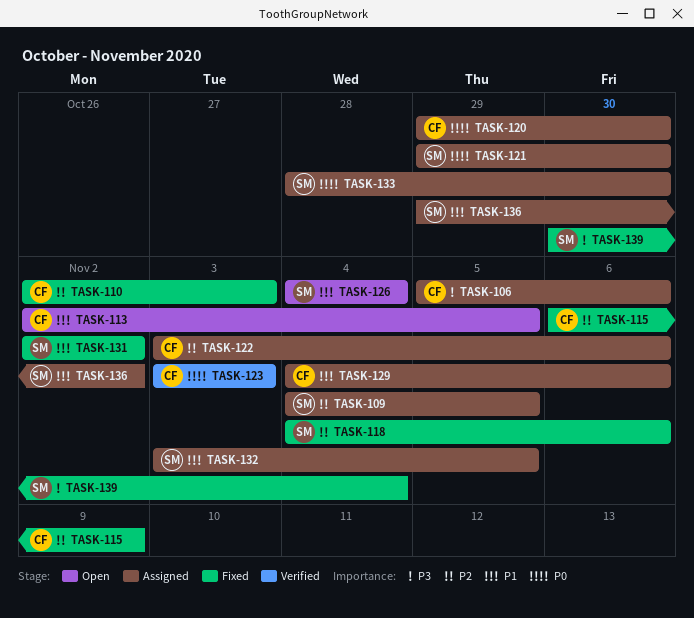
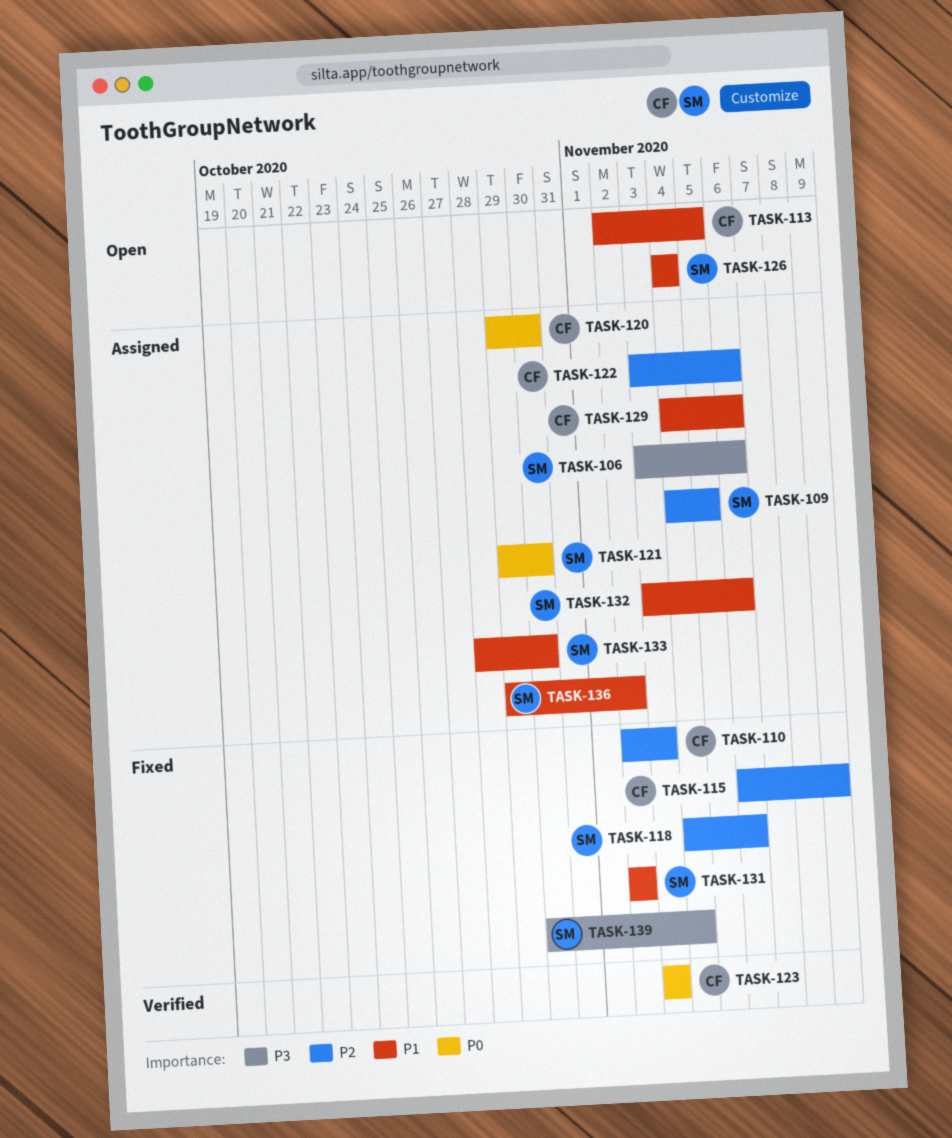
TASK-106, owner: CF -> SM
TASK-106, start: Nov 5 -> Nov 3
TASK-132, due: Nov 5 -> Nov 6
TASK-133, priority: P0 -> P1

